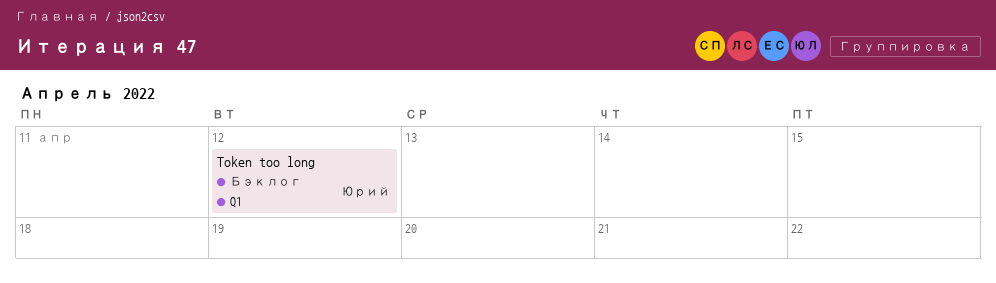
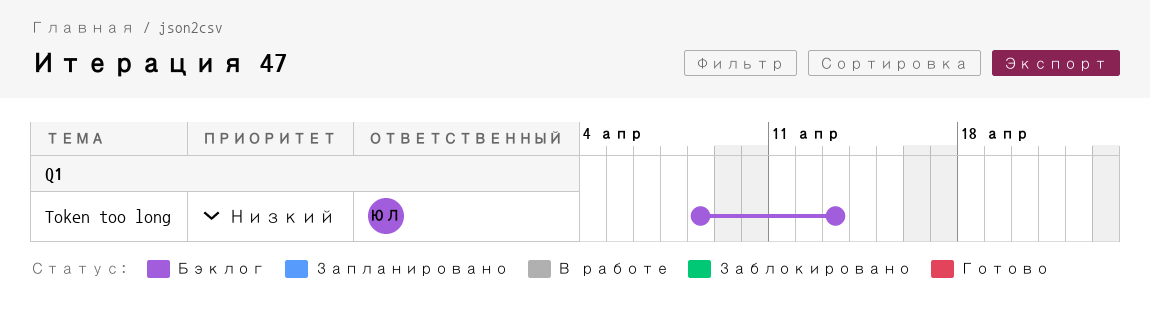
Token too long, due: Apr 12 -> Apr 13

